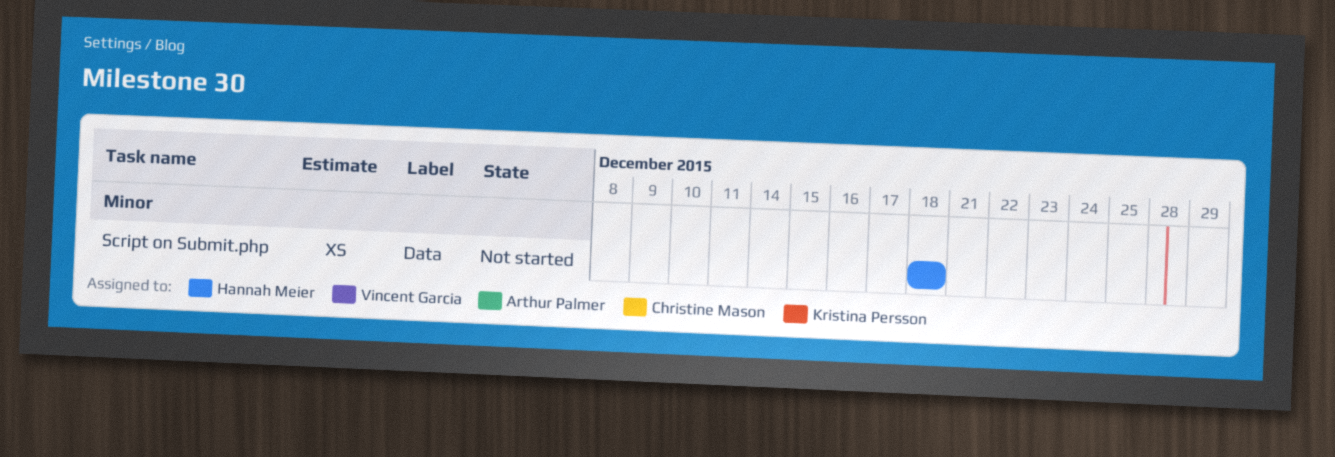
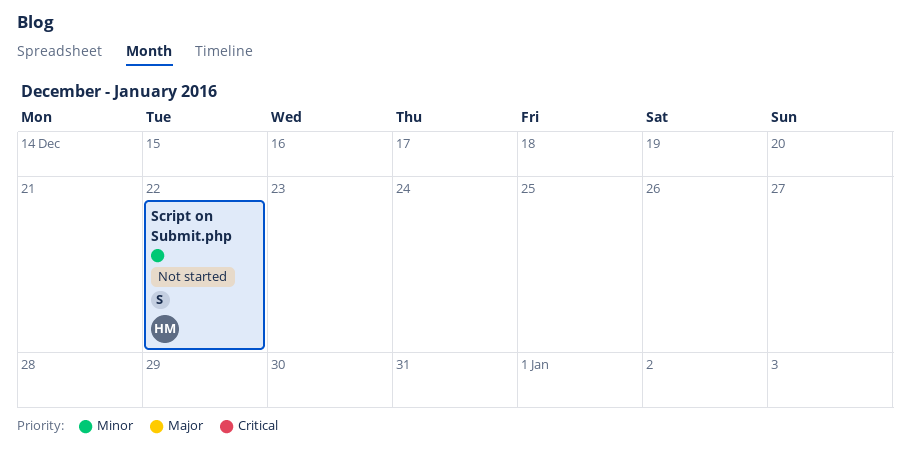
Script on Submit.php, estimate: XS -> S
Script on Submit.php, due: Dec 18 -> Dec 22

